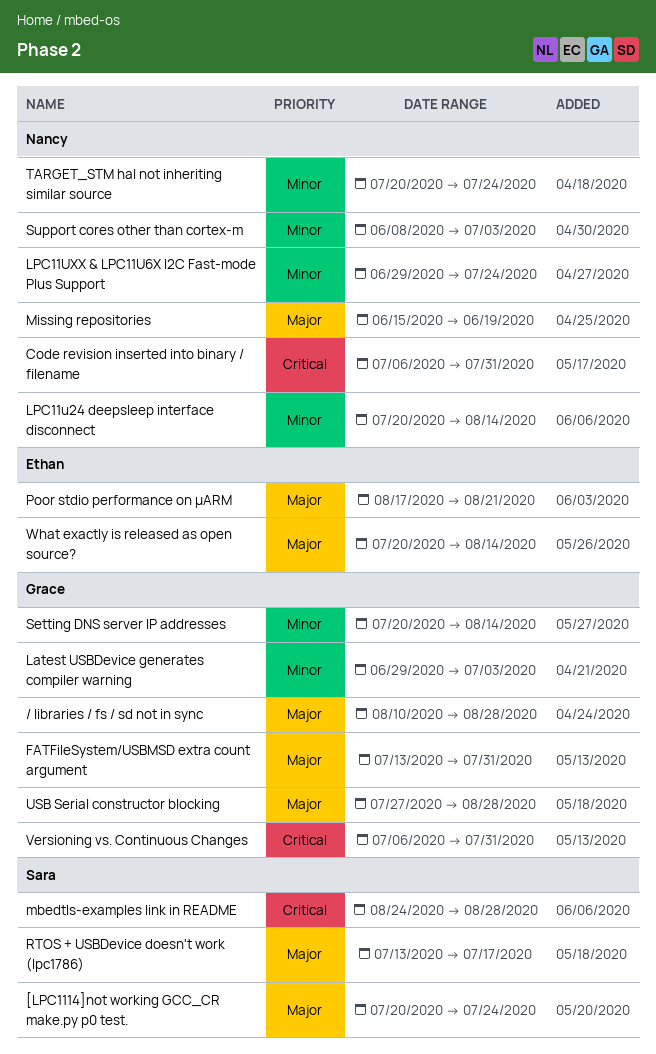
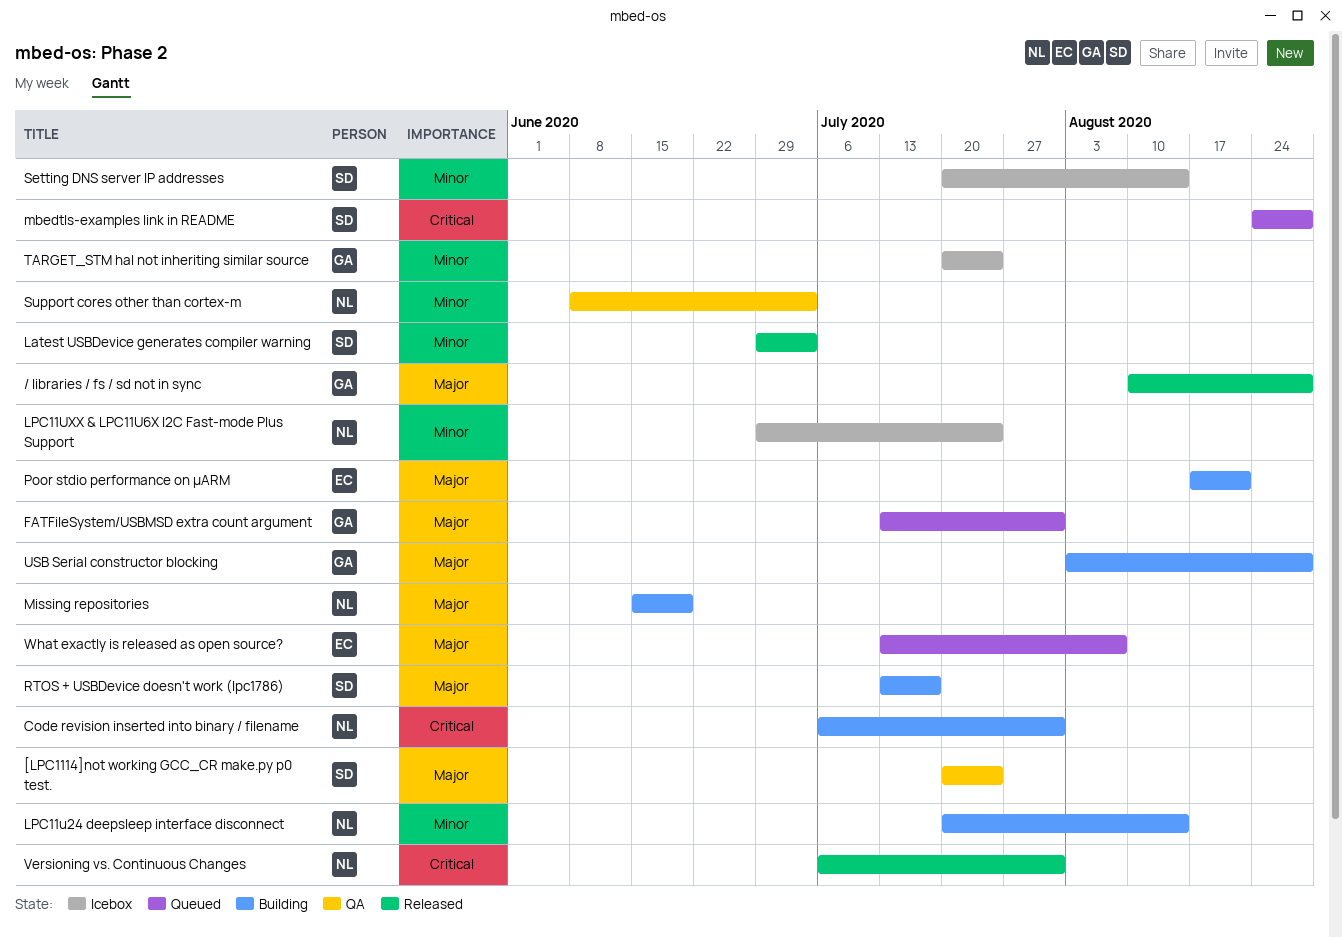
Latest USBDevice generates compiler warning, owner: Grace -> Sara
Setting DNS server IP addresses, owner: Grace -> Sara
TARGET_STM hal not inheriting similar source, owner: Nancy -> Grace
USB Serial constructor blocking, start: Jul 27 -> Aug 3
Versioning vs. Continuous Changes, owner: Grace -> Nancy
What exactly is released as open source?, start: Jul 20 -> Jul 13
What exactly is released as open source?, due: Aug 14 -> Aug 7

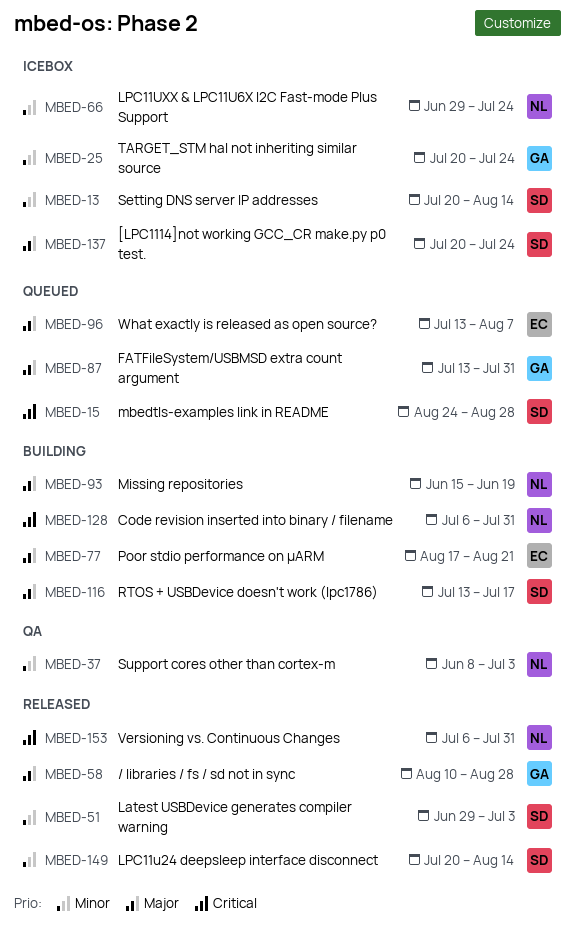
[LPC1114]not working GCC_CR make.py p0 test., status: QA -> Icebox
LPC11u24 deepsleep interface disconnect, status: Building -> Released
LPC11u24 deepsleep interface disconnect, owner: NL -> SD
USB Serial constructor blocking: present -> none

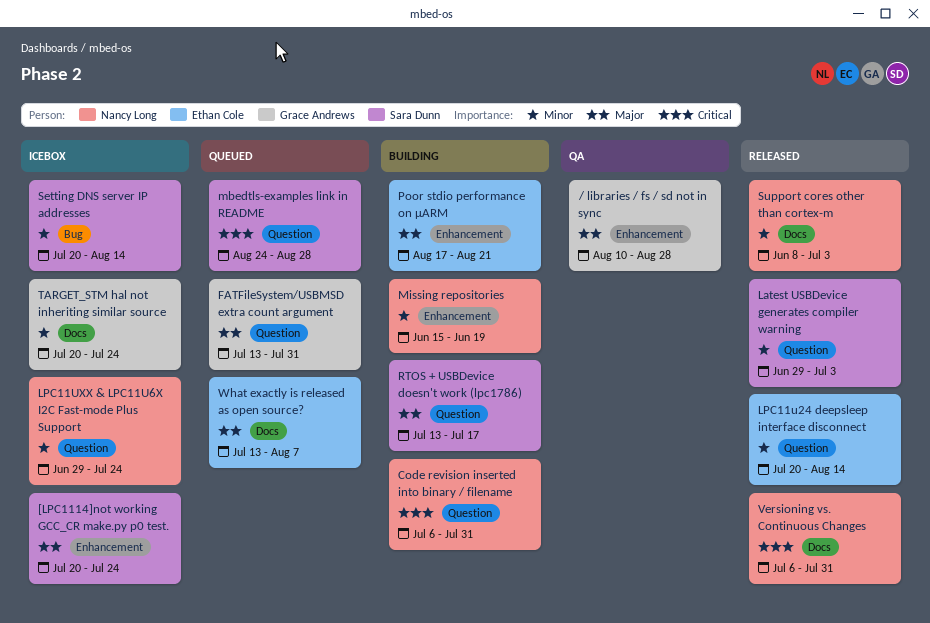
/ libraries / fs / sd not in sync, status: Released -> QA
LPC11u24 deepsleep interface disconnect, owner: Sara Dunn -> Ethan Cole
Missing repositories, priority: Major -> Minor
Support cores other than cortex-m, status: QA -> Released

